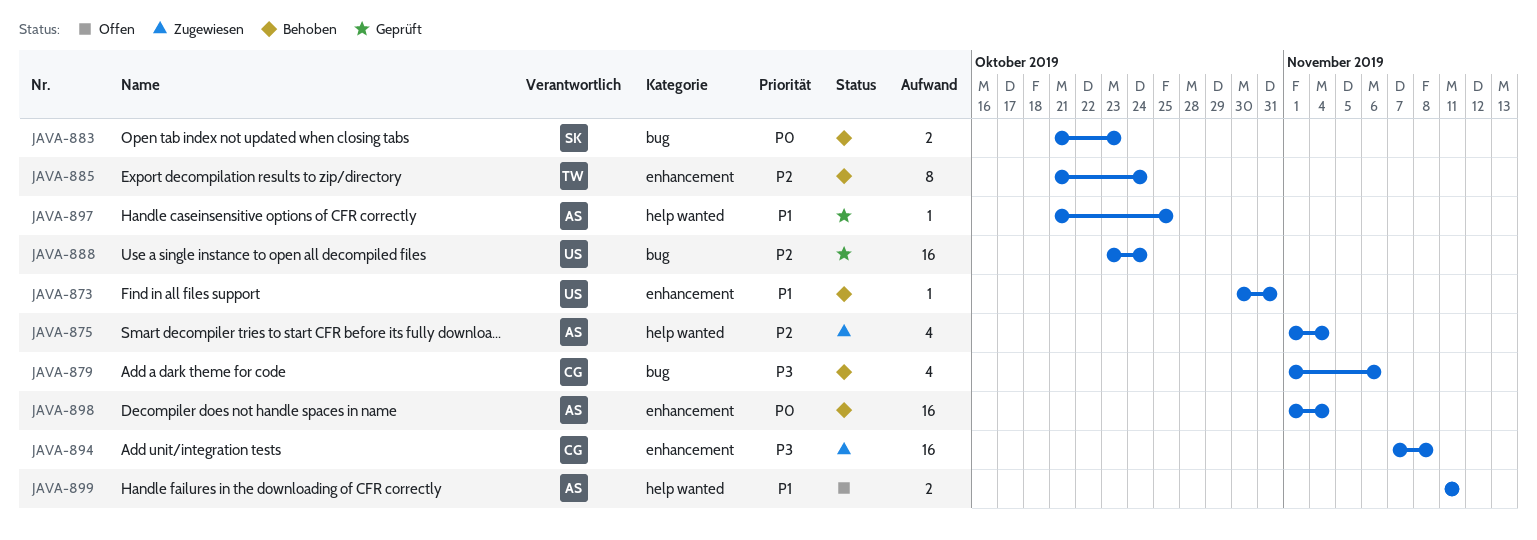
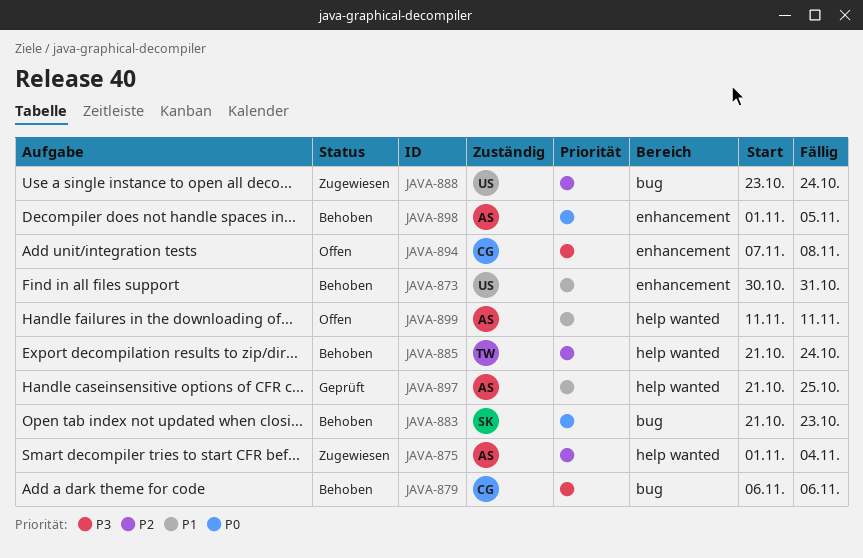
JAVA-879, start: Nov 1 -> Nov 6
JAVA-885, label: enhancement -> help wanted
JAVA-888, status: Geprüft -> Zugewiesen
JAVA-894, status: Zugewiesen -> Offen
JAVA-898, due: Nov 4 -> Nov 5

